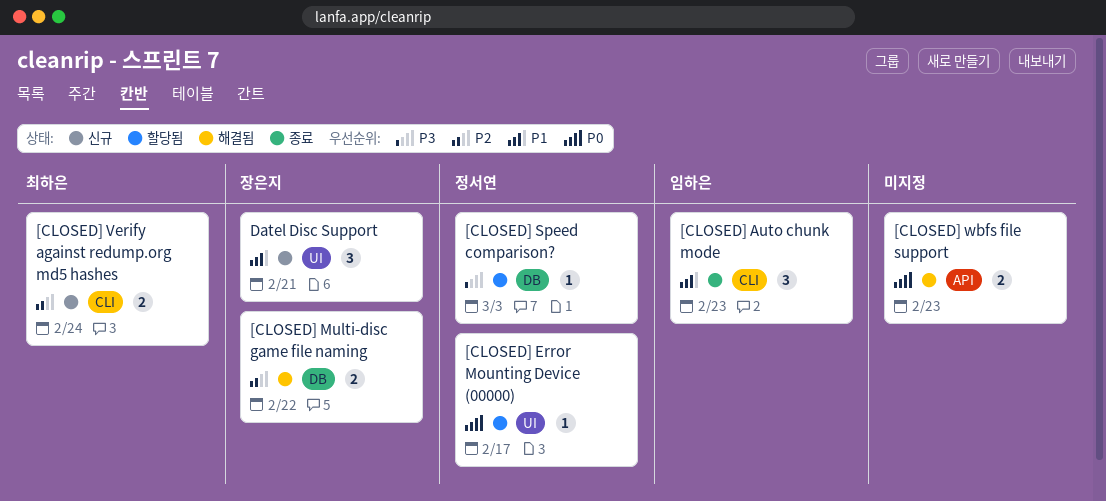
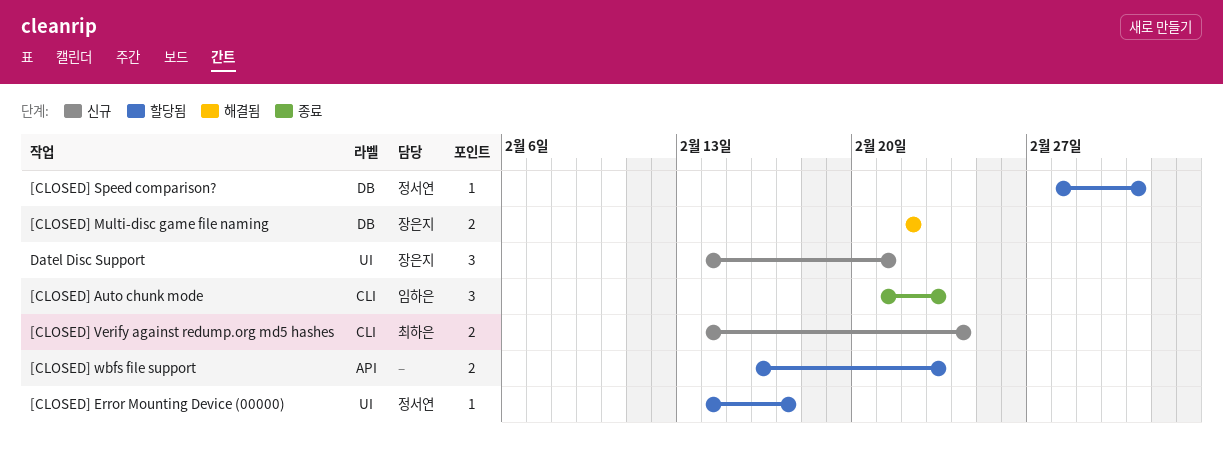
[CLOSED] wbfs file support, status: 해결됨 -> 할당됨

